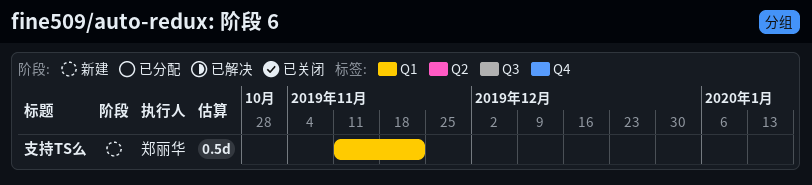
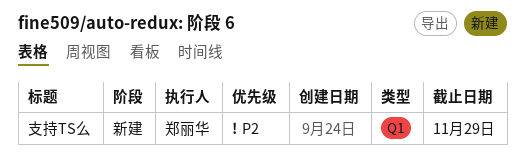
支持TS么, due: Nov 22 -> Nov 29

